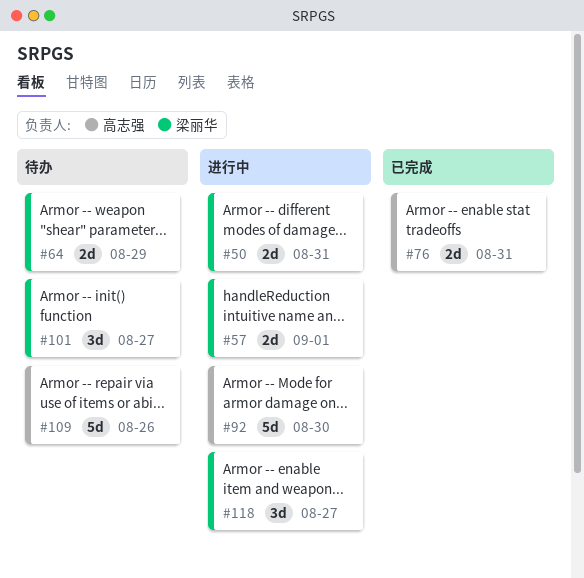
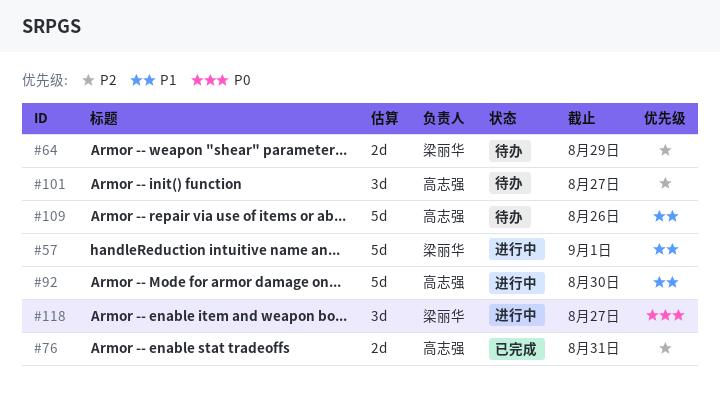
#50: present -> none
#57, estimate: 2d -> 5d
#101, owner: 梁丽华 -> 高志强

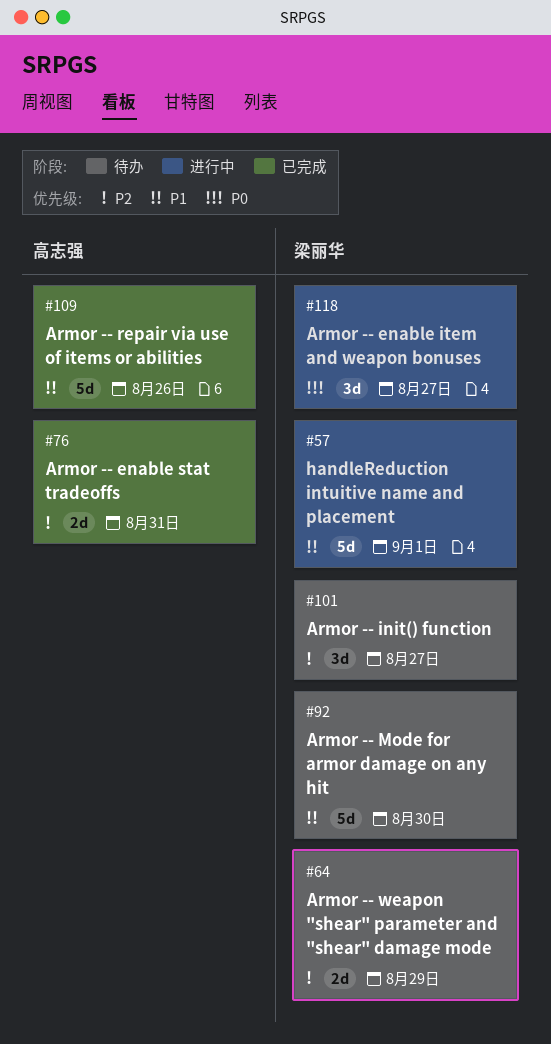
#92, status: 进行中 -> 待办
#92, owner: 高志强 -> 梁丽华
#101, owner: 高志强 -> 梁丽华
#109, status: 待办 -> 已完成

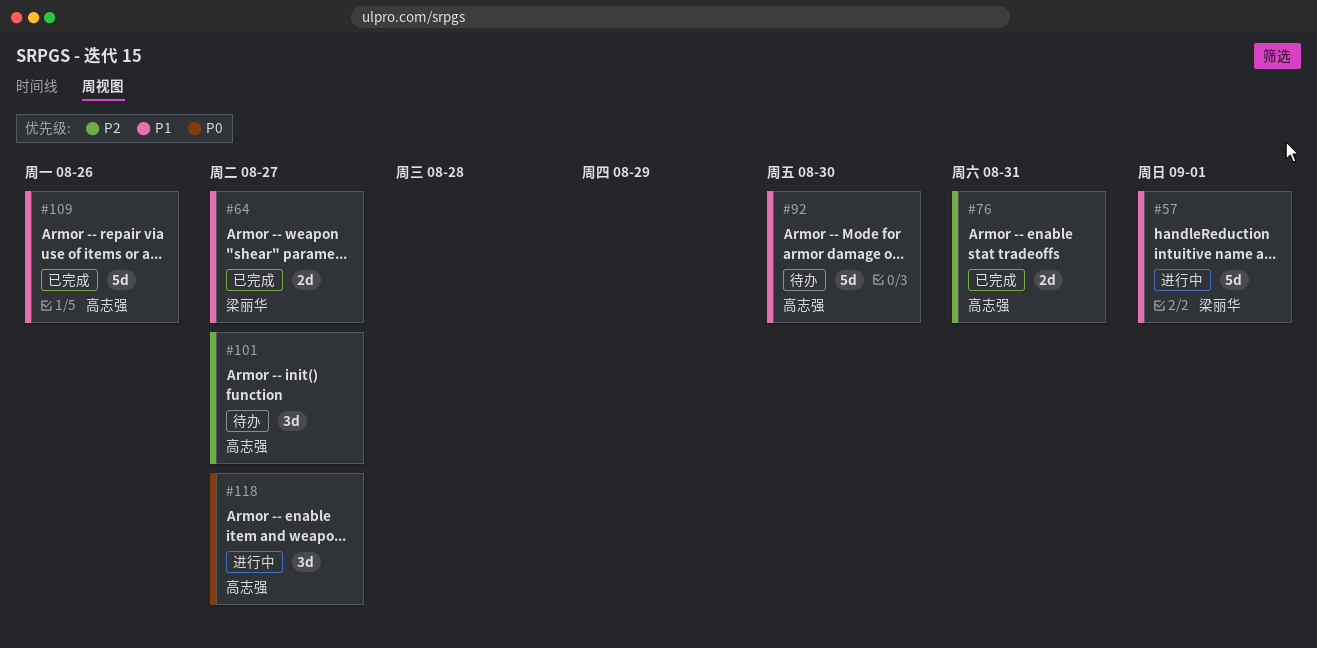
#64, status: 待办 -> 已完成
#64, priority: P2 -> P1
#64, due: Aug 29 -> Aug 27
#92, owner: 梁丽华 -> 高志强
#101, owner: 梁丽华 -> 高志强
#118, owner: 梁丽华 -> 高志强

